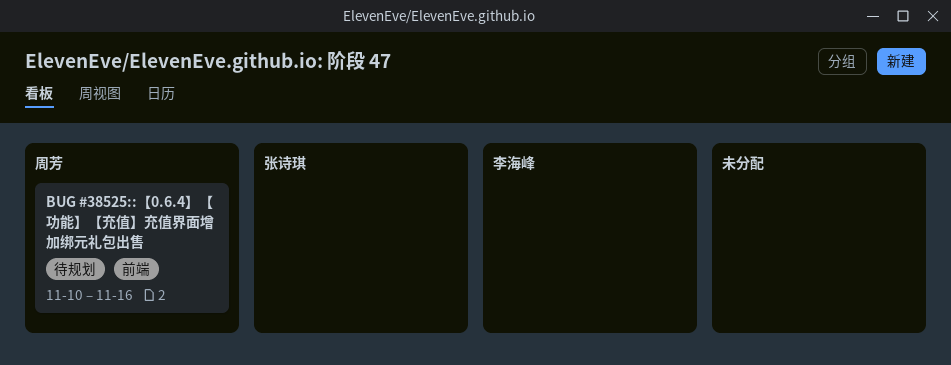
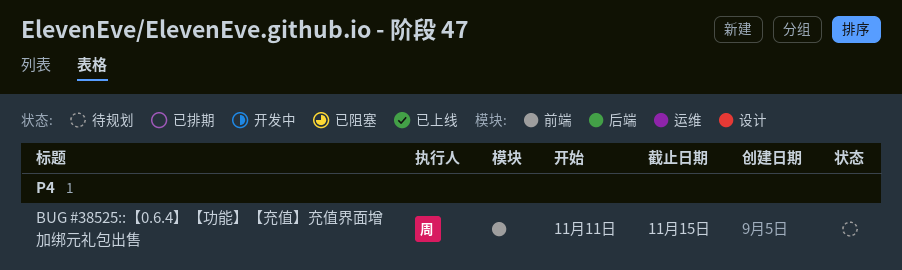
BUG #38525::【0.6.4】【功能】【充值】充值界面增加绑元礼包出售, start: Nov 10 -> Nov 11
BUG #38525::【0.6.4】【功能】【充值】充值界面增加绑元礼包出售, due: Nov 16 -> Nov 15

